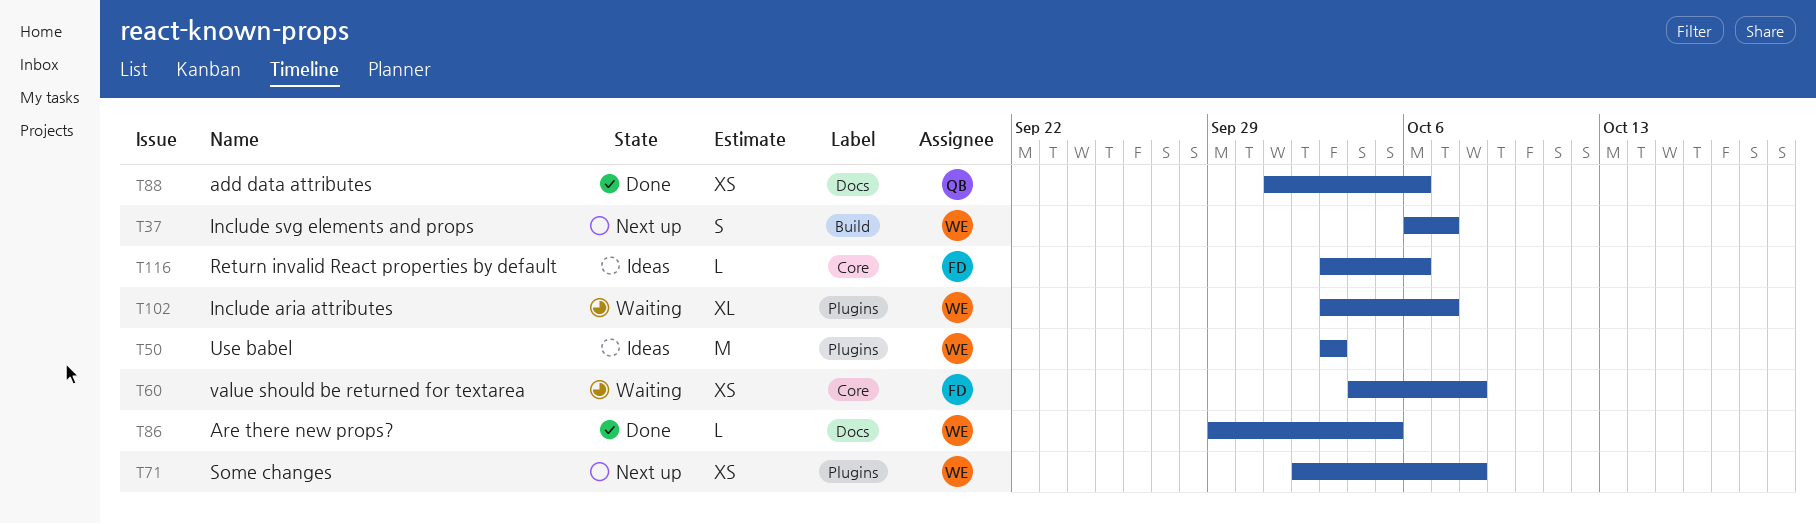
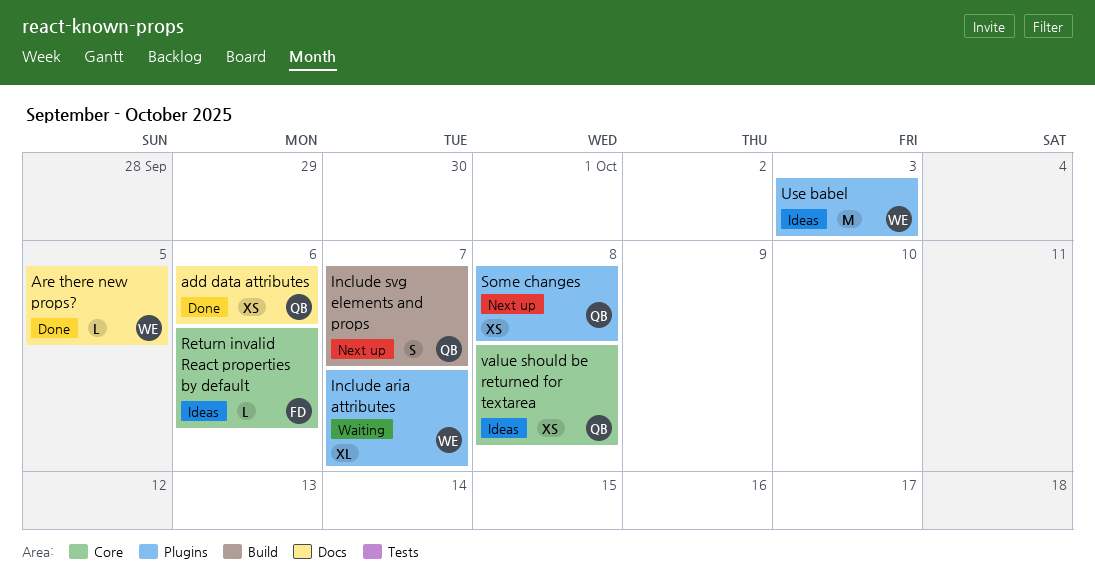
Include svg elements and props, owner: WE -> QB
Some changes, owner: WE -> QB
value should be returned for textarea, status: Waiting -> Ideas
value should be returned for textarea, owner: FD -> QB

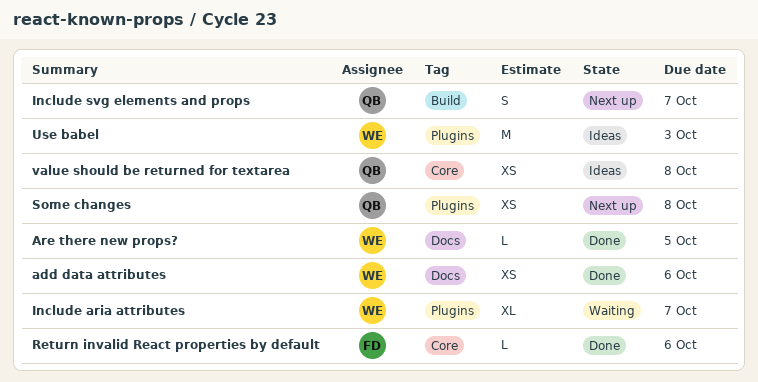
add data attributes, owner: QB -> WE
Return invalid React properties by default, status: Ideas -> Done

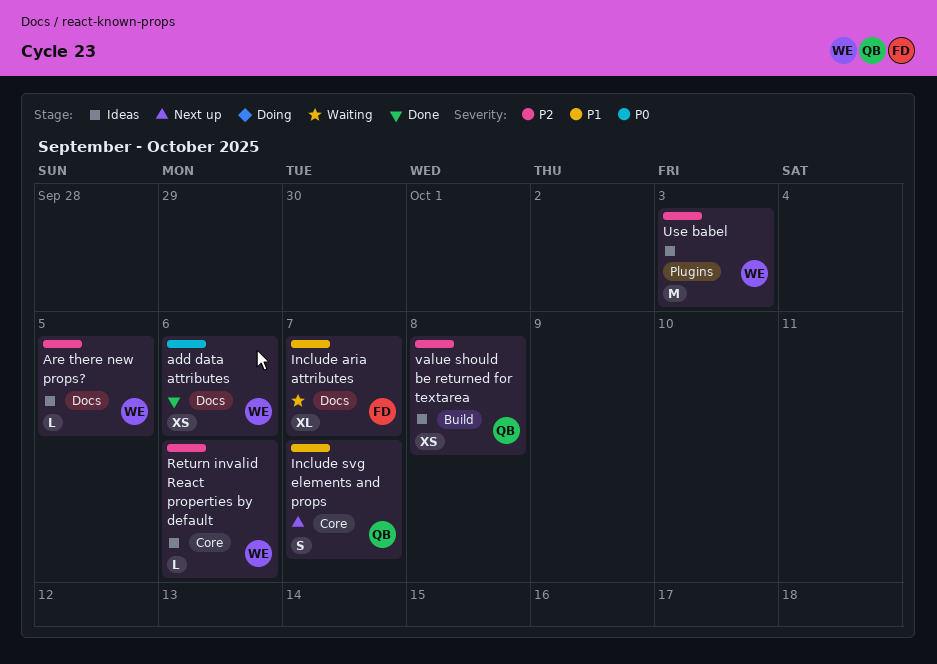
Are there new props?, status: Done -> Ideas
Include aria attributes, owner: WE -> FD
Include aria attributes, label: Plugins -> Docs
Include svg elements and props, label: Build -> Core
Return invalid React properties by default, status: Done -> Ideas
Return invalid React properties by default, owner: FD -> WE
Some changes: present -> none
value should be returned for textarea, label: Core -> Build

